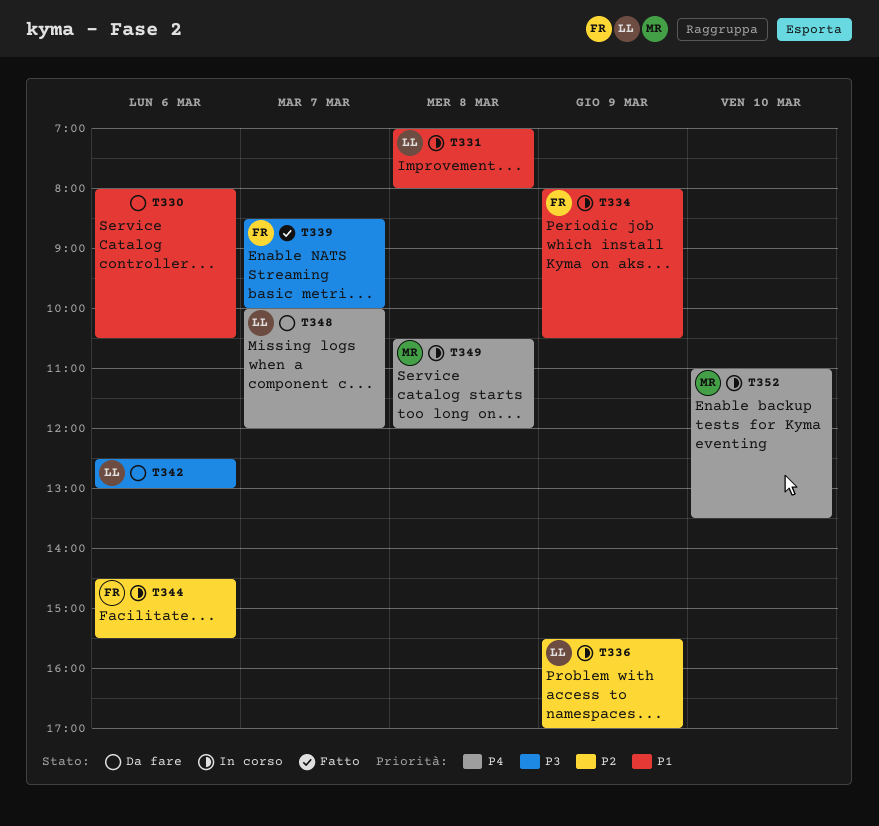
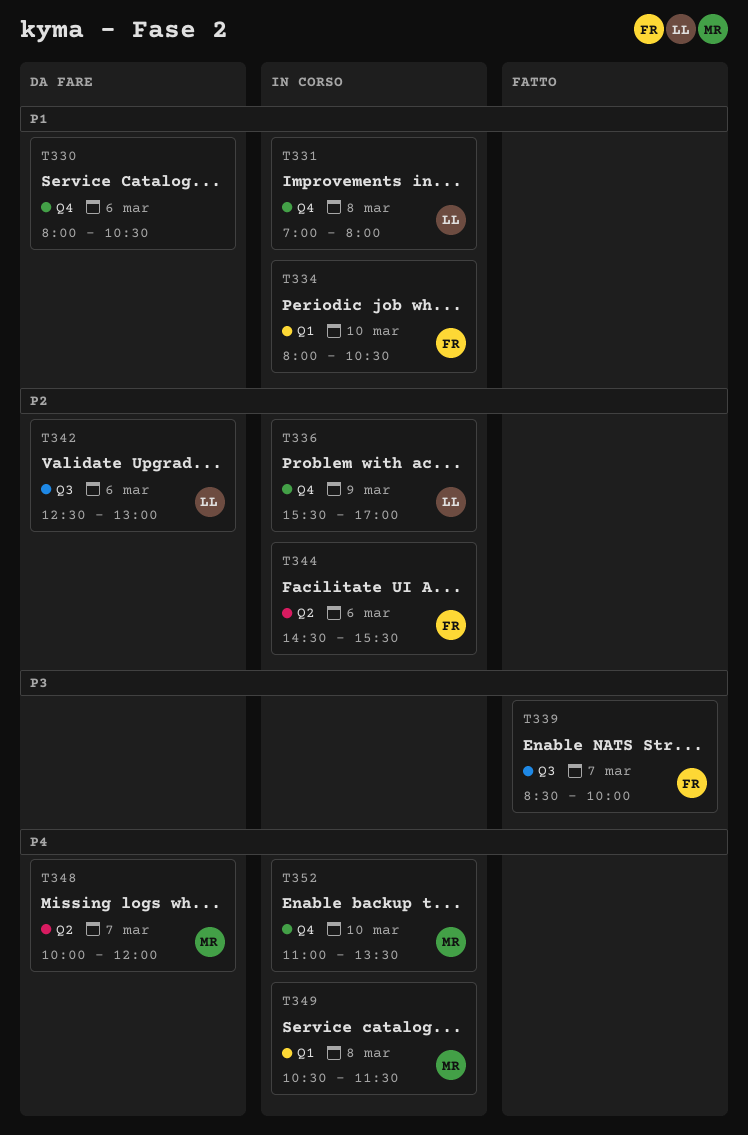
T334, day: Mar 9 -> Mar 10
T342, priority: P3 -> P2
T348, owner: LL -> MR
T349, ends: 12:00 -> 11:30

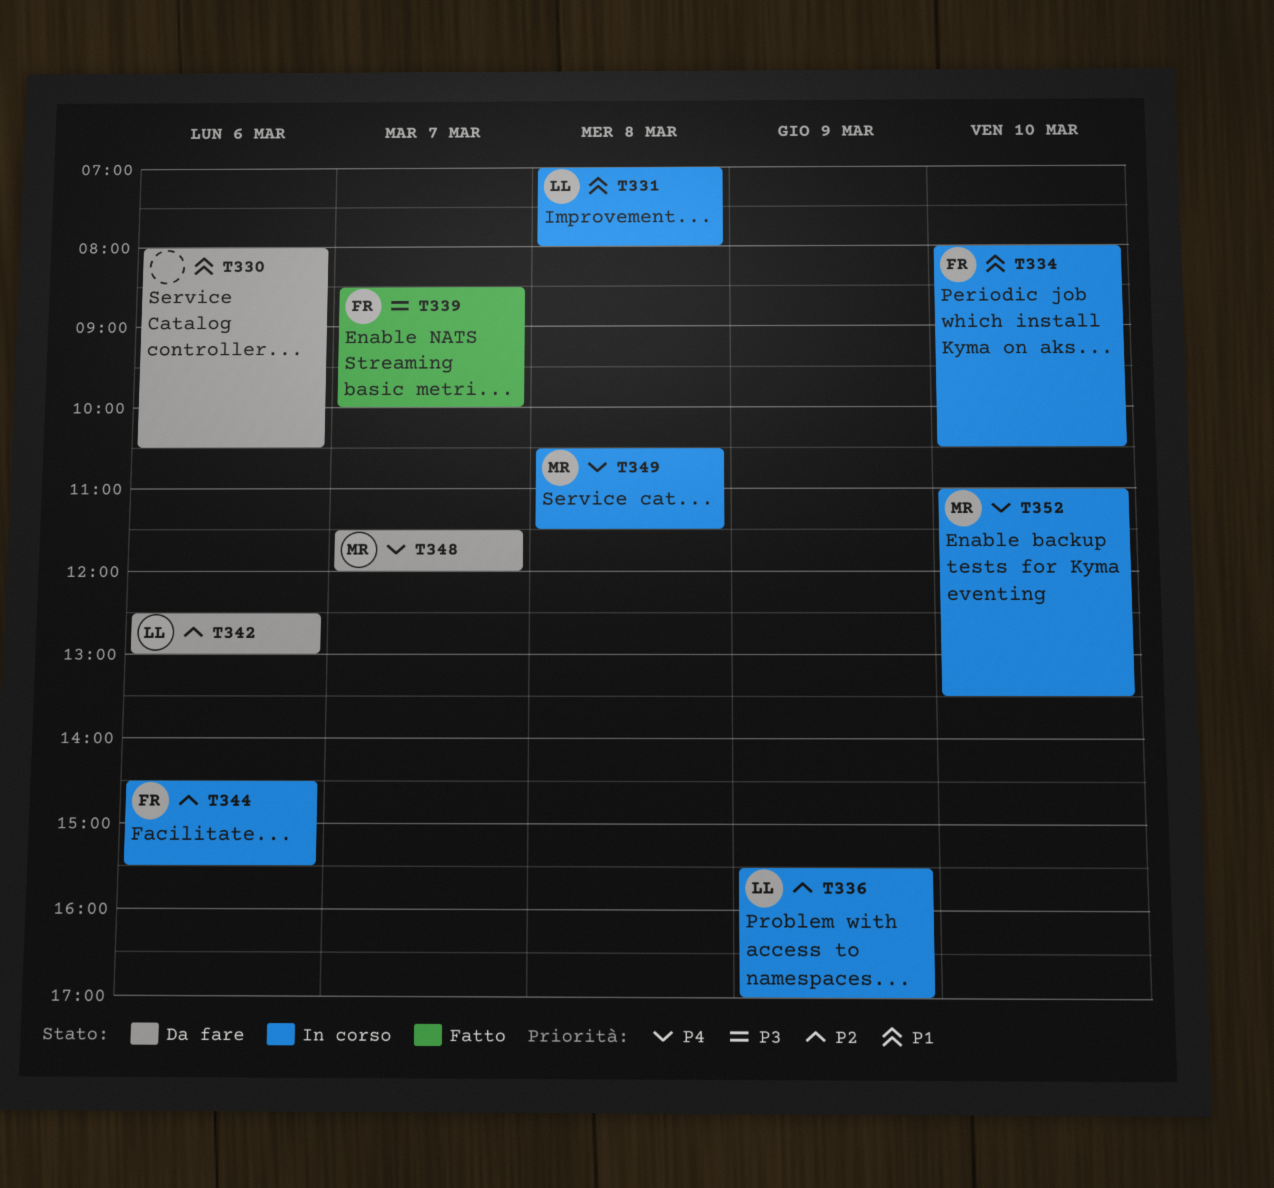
T348, begins: 10:00 -> 11:30

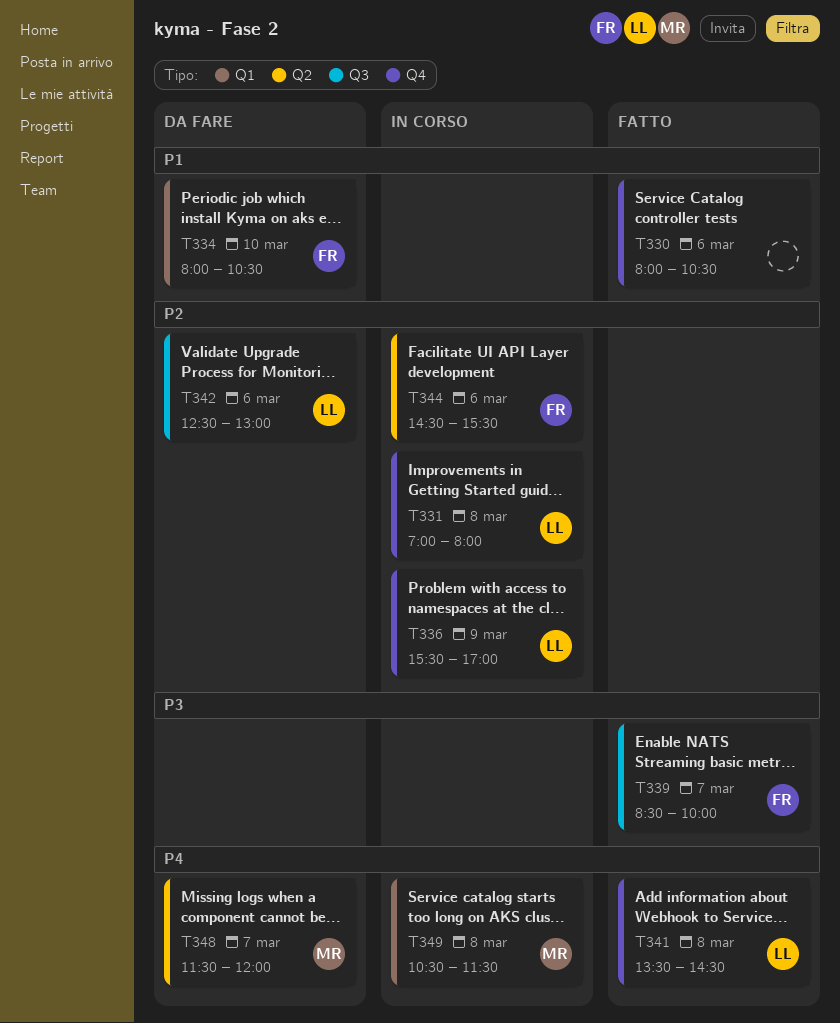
T330, status: Da fare -> Fatto
T331, priority: P1 -> P2
T334, status: In corso -> Da fare
T341: none -> present
T352: present -> none

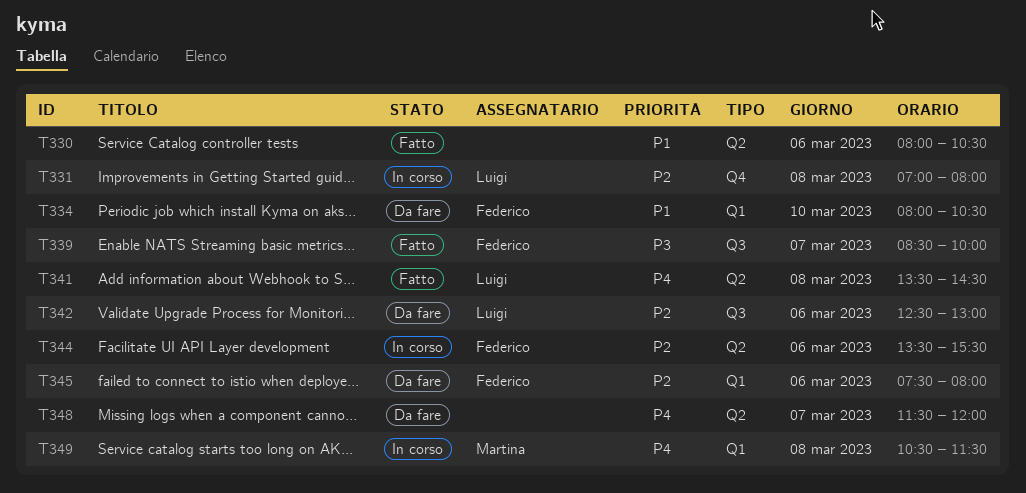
T330, label: Q4 -> Q2
T336: present -> none
T341, label: Q4 -> Q2
T344, begins: 14:30 -> 13:30
T345: none -> present
T348, owner: Martina -> none

